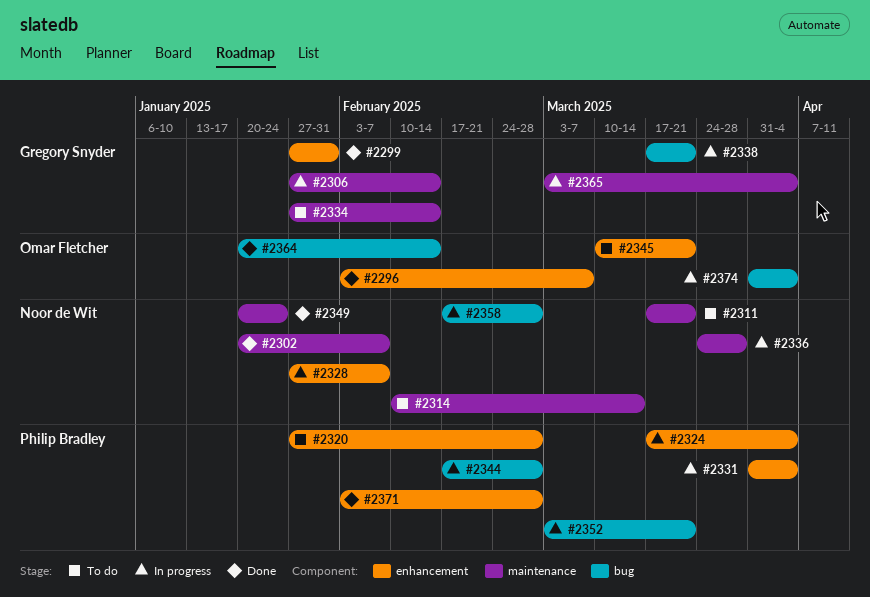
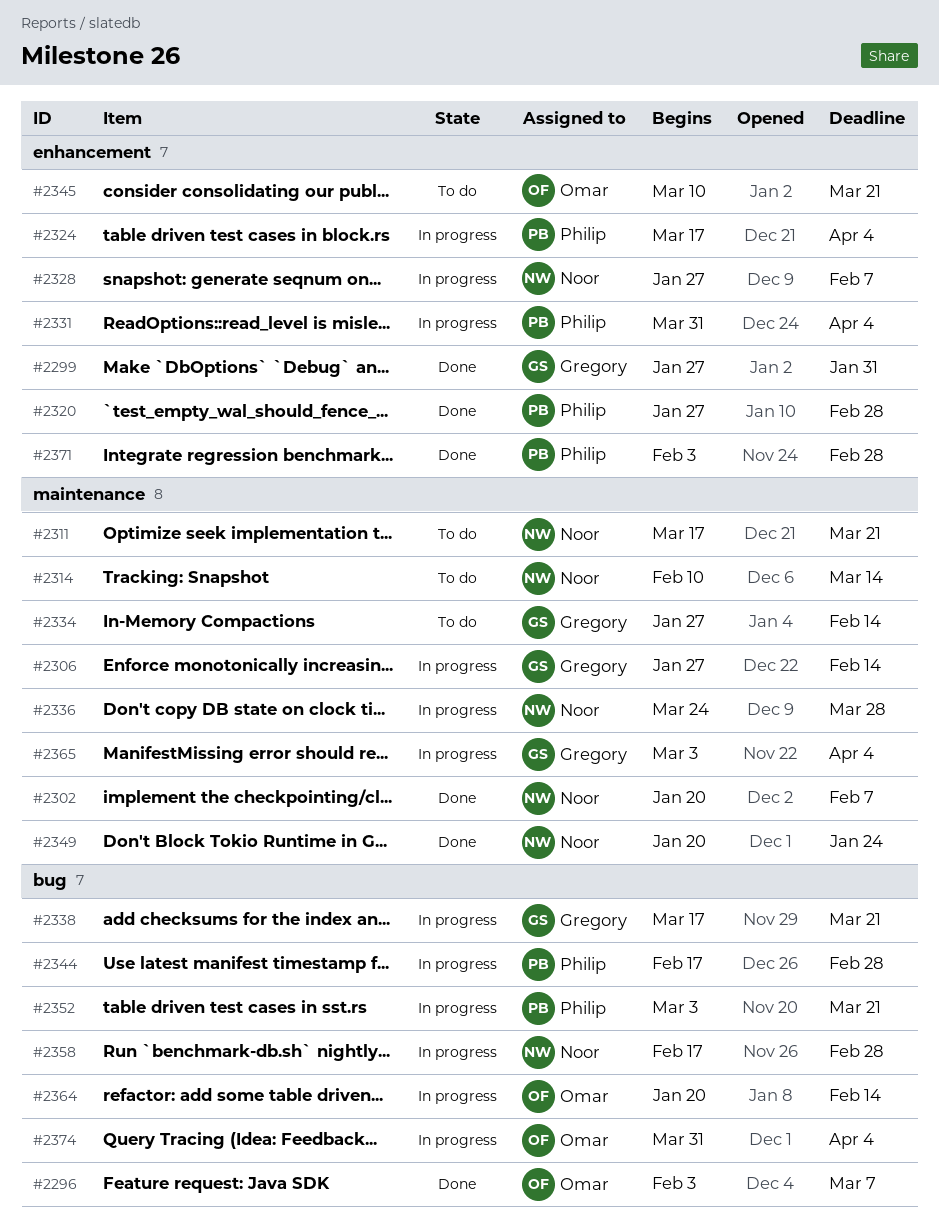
#2296, label: enhancement -> bug
#2320, status: To do -> Done
#2364, status: Done -> In progress

